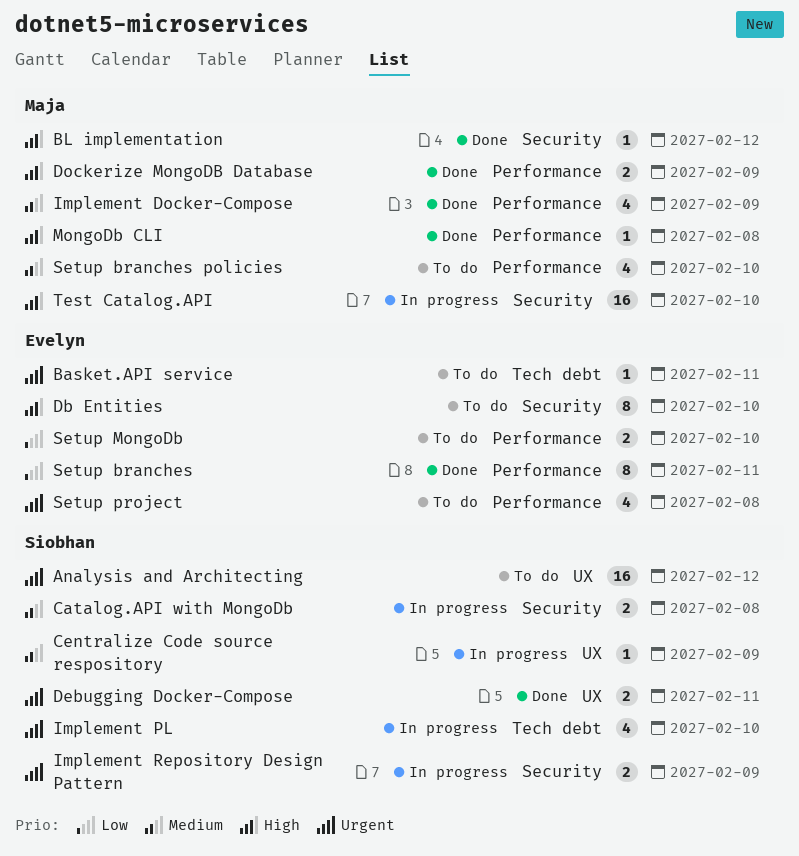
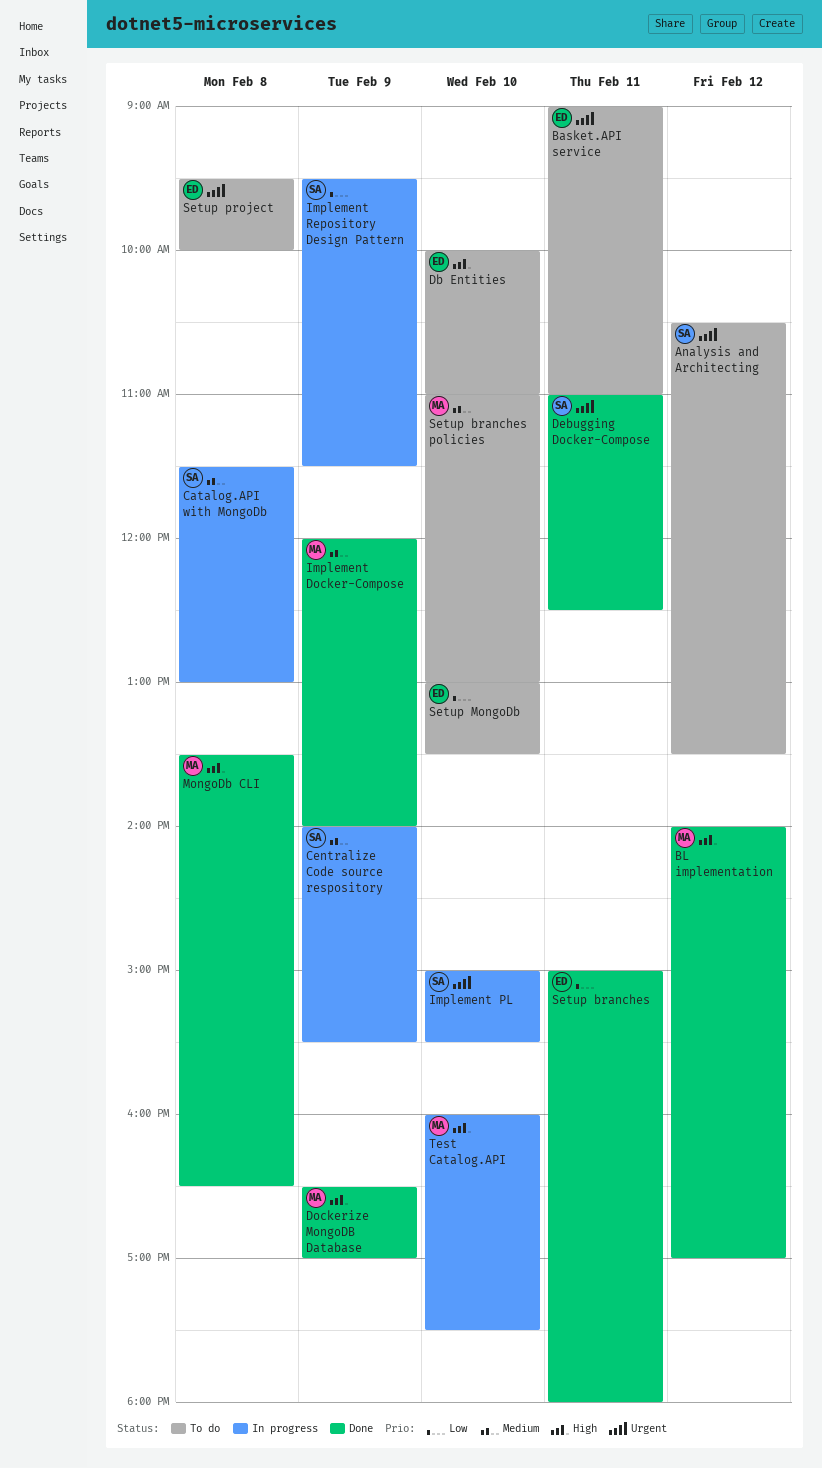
Implement Repository Design Pattern, priority: Urgent -> Low

